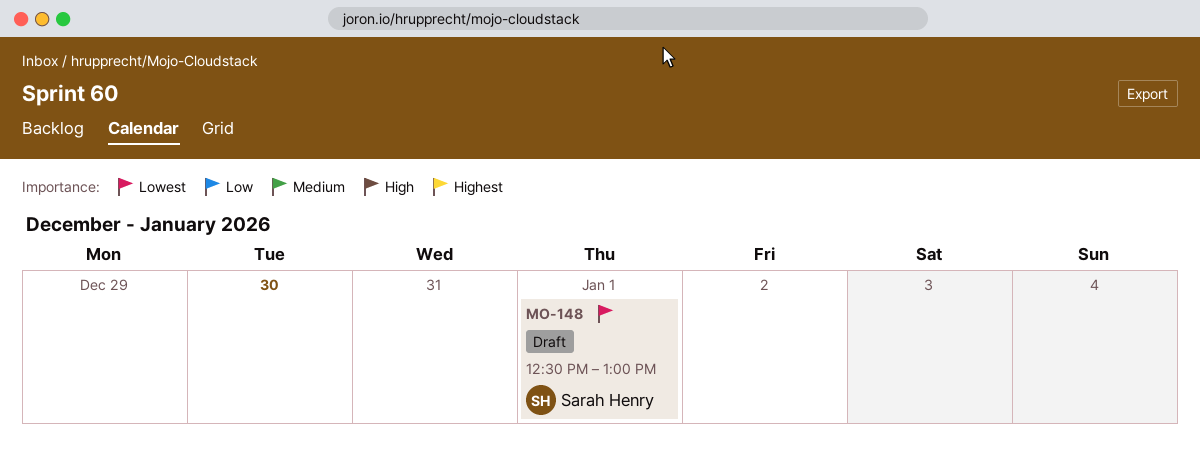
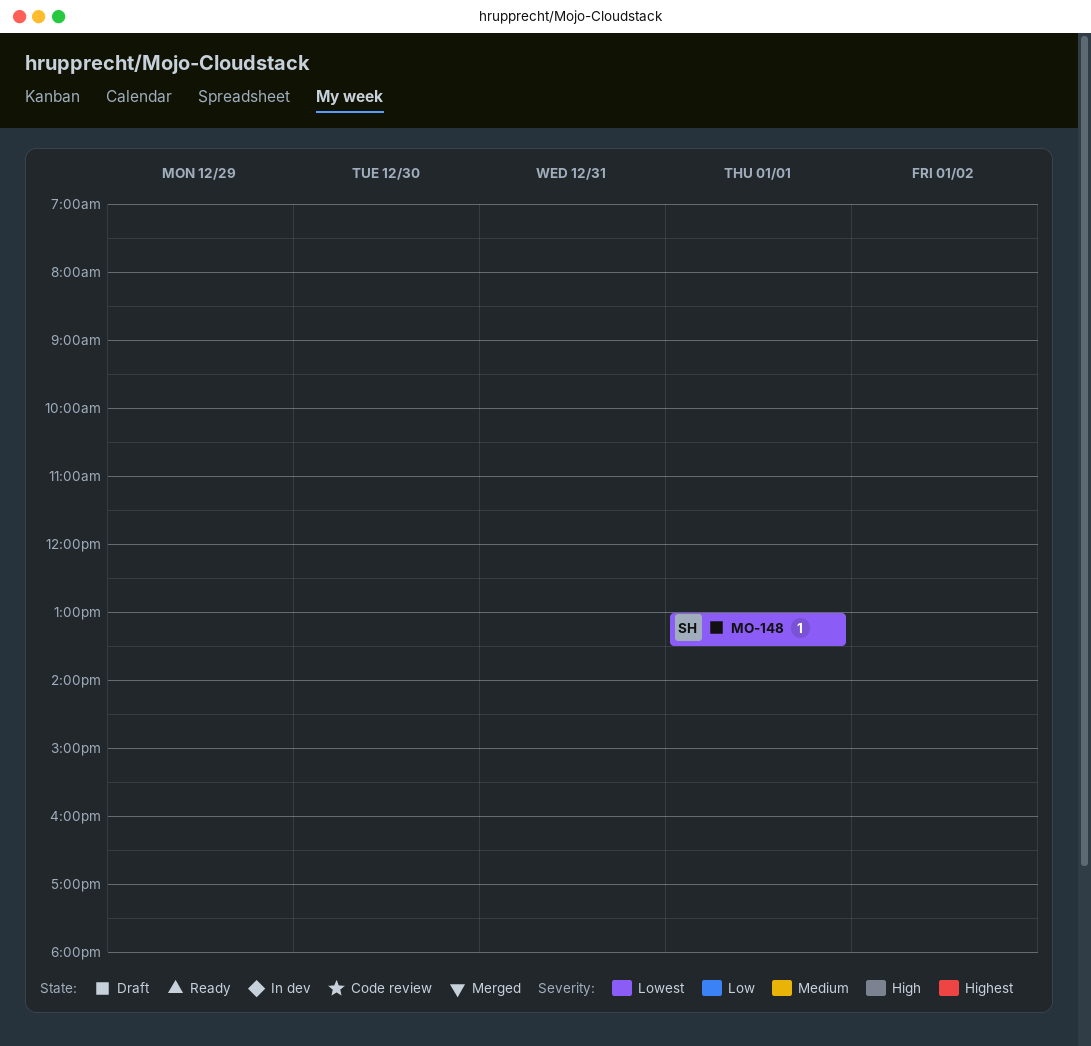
MO-148, begins: 12:30 -> 13:00
MO-148, ends: 13:00 -> 13:30

